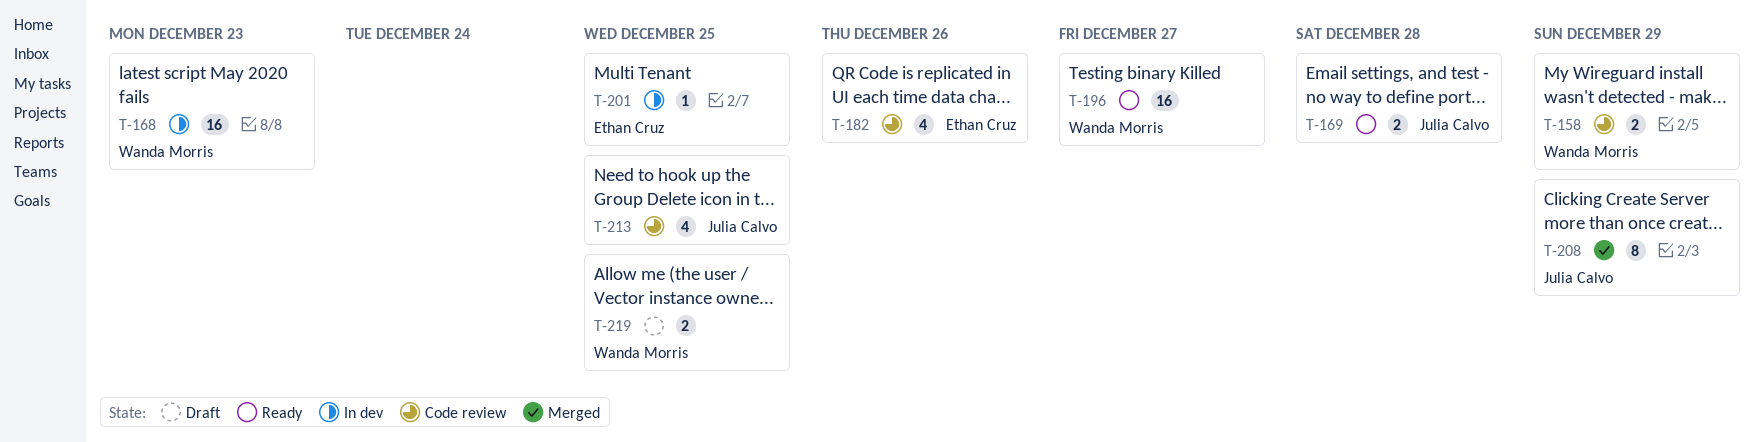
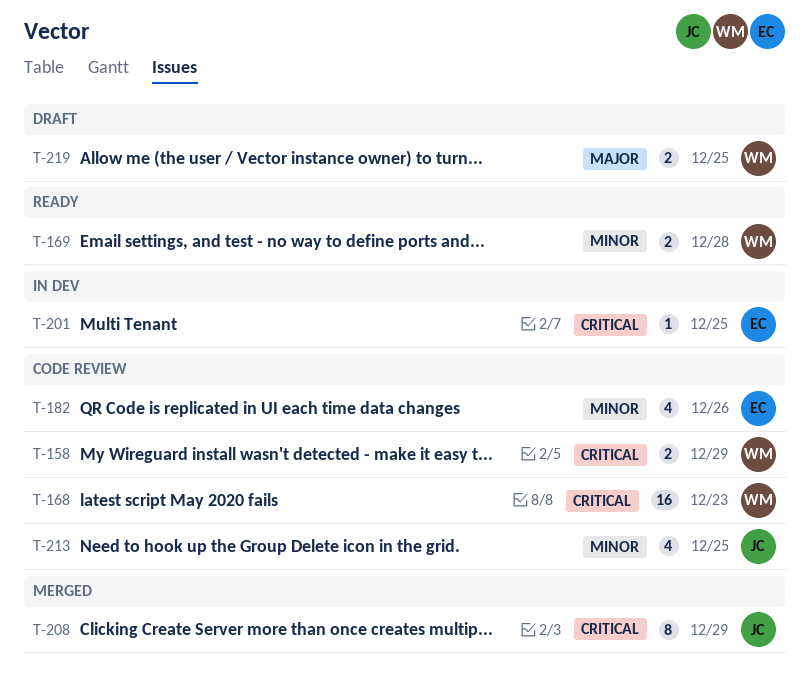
T-168, status: In dev -> Code review
T-169, owner: Julia Calvo -> Wanda Morris
T-196: present -> none

